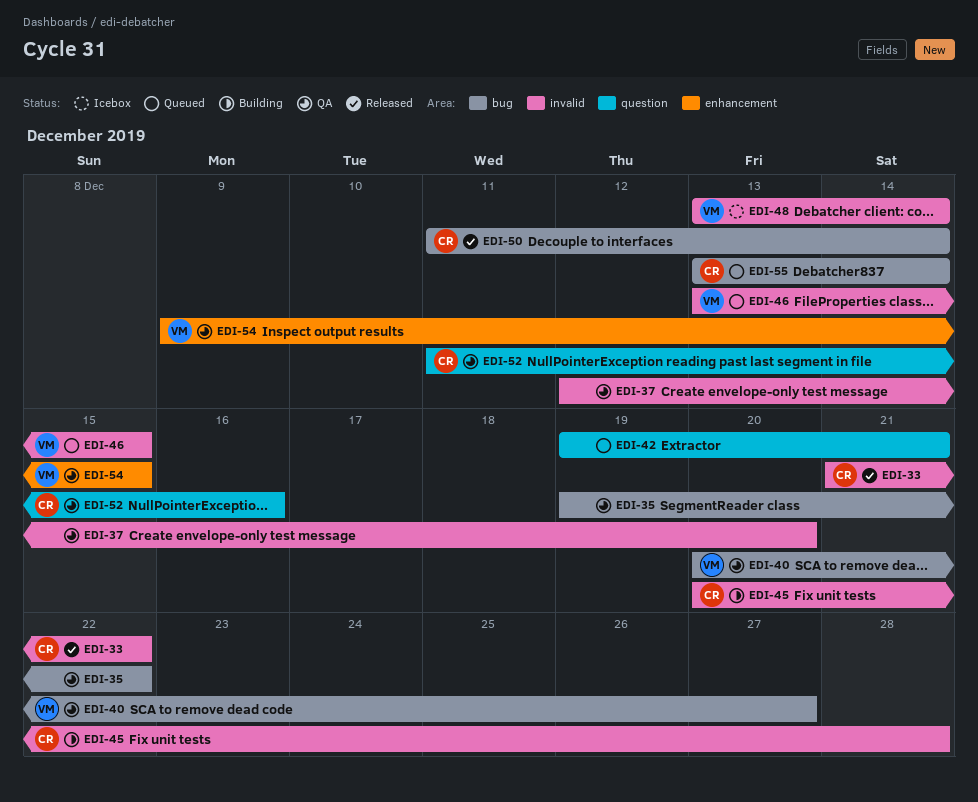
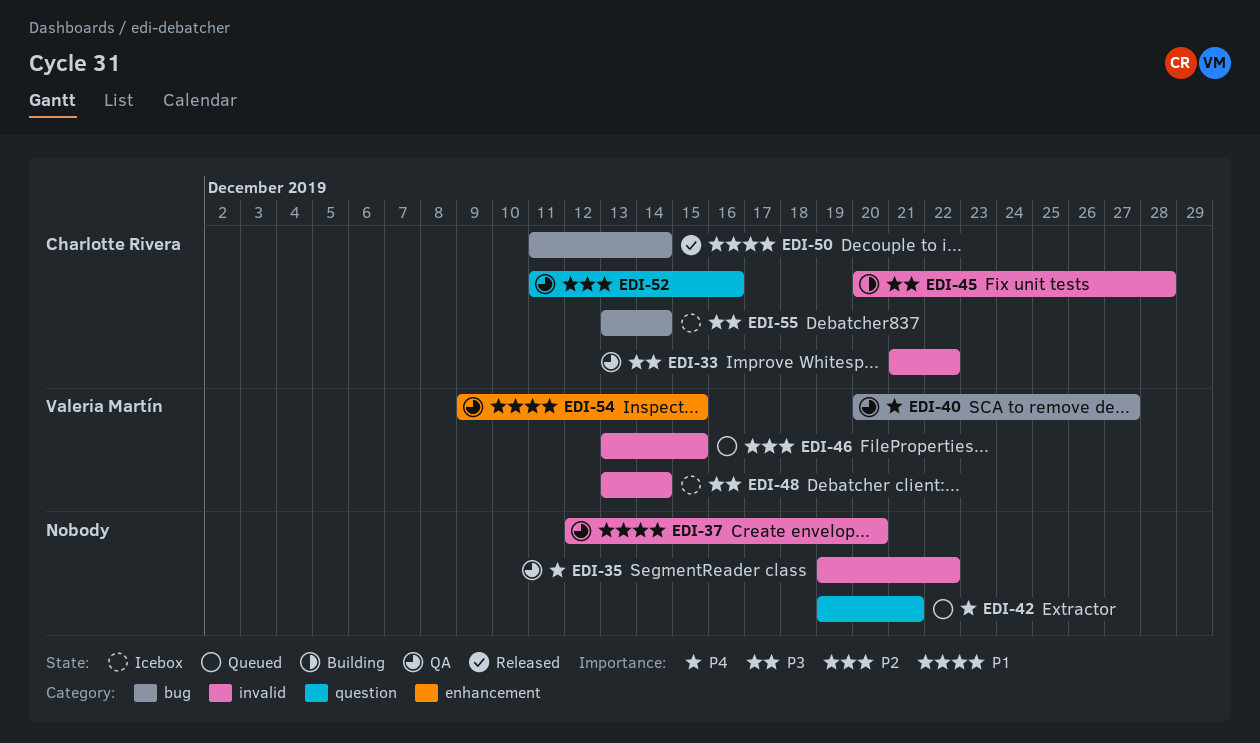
EDI-33, status: Released -> QA
EDI-35, label: bug -> invalid
EDI-55, status: Queued -> Icebox

